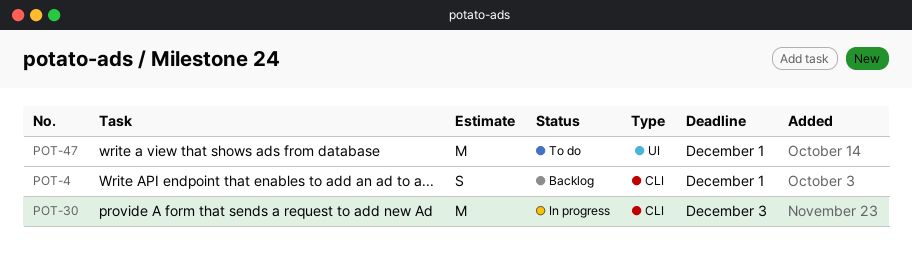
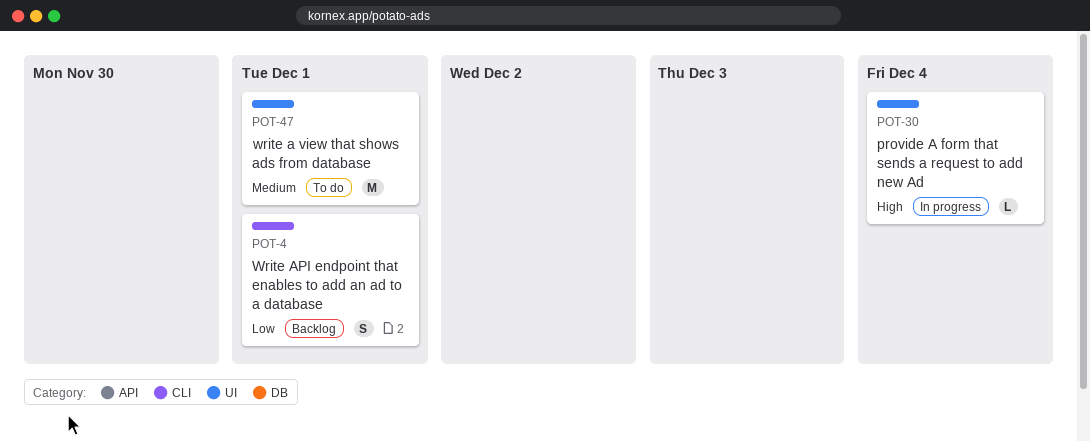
POT-30, label: CLI -> UI
POT-30, estimate: M -> L
POT-30, due: Dec 3 -> Dec 4

